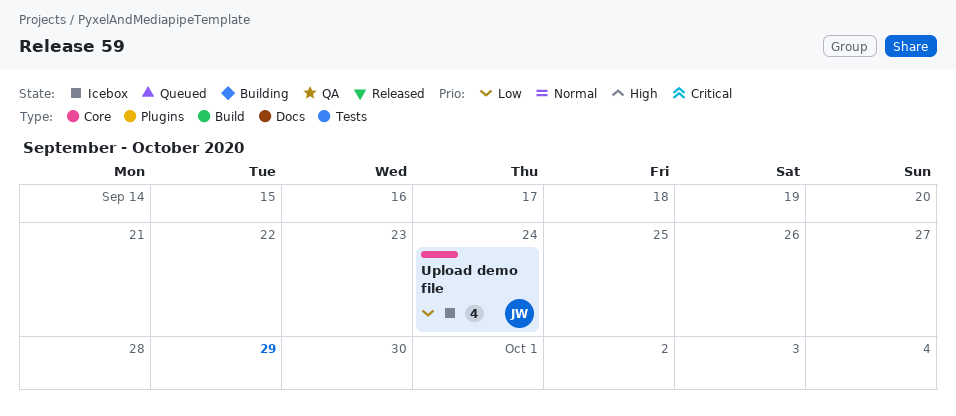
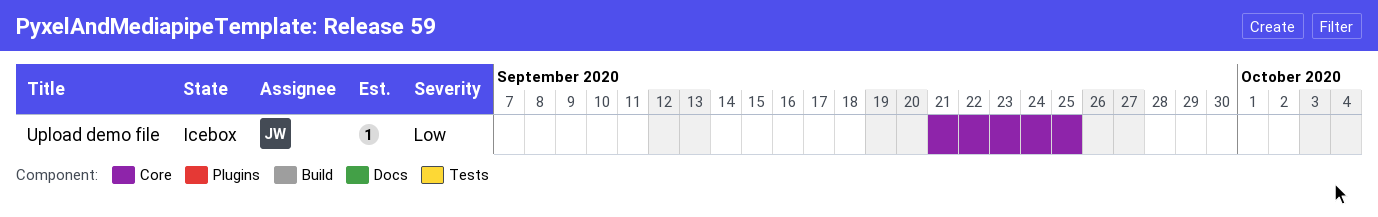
Upload demo file, estimate: 4 -> 1
Upload demo file, due: Sep 24 -> Sep 25

